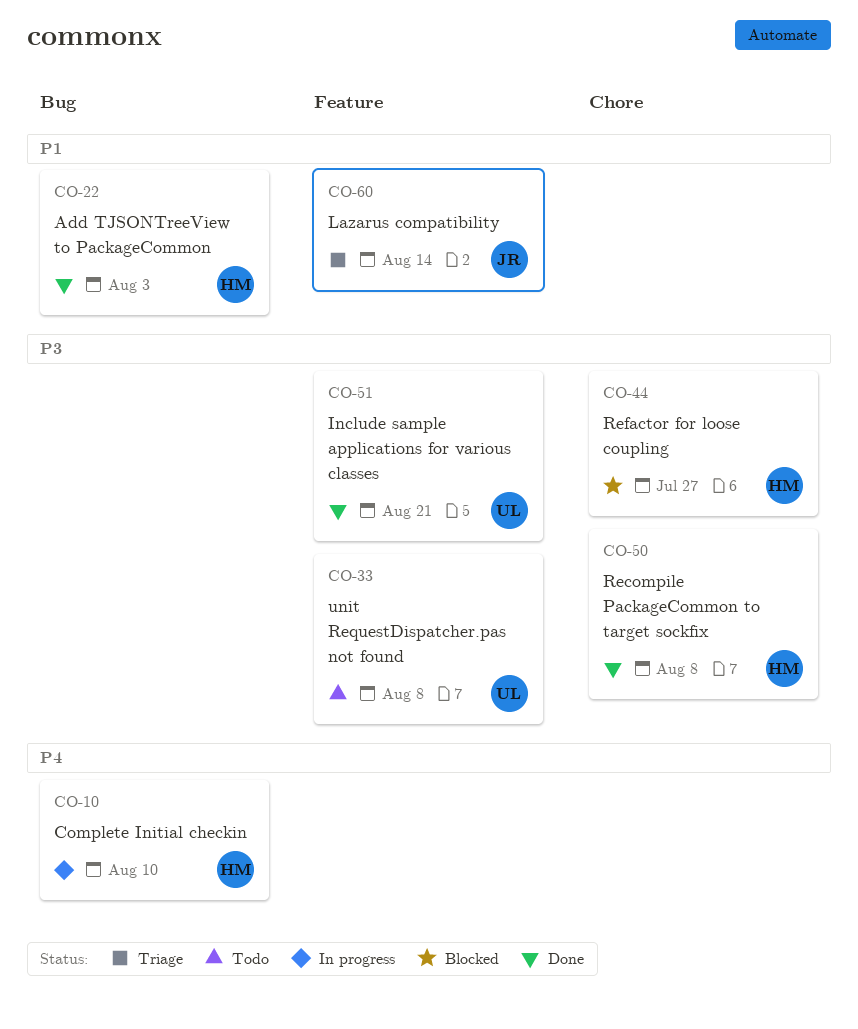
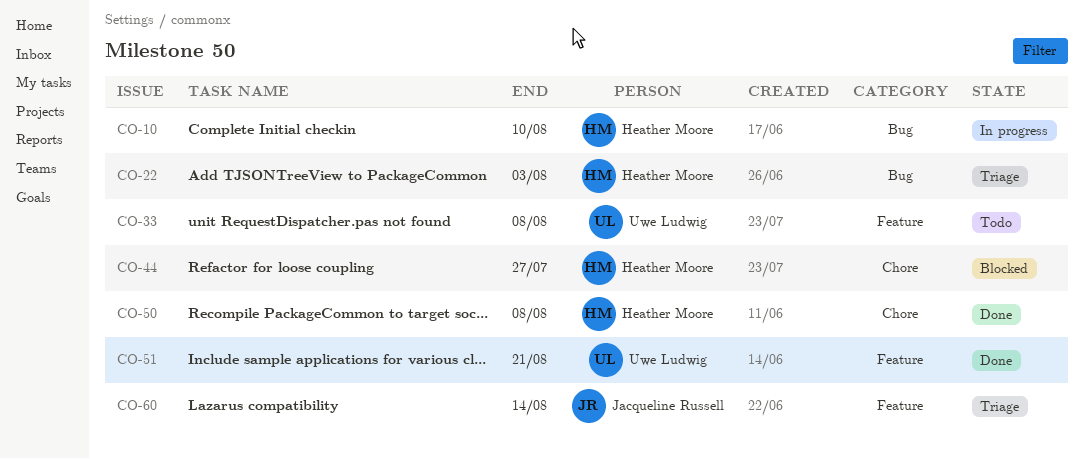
CO-22, status: Done -> Triage

